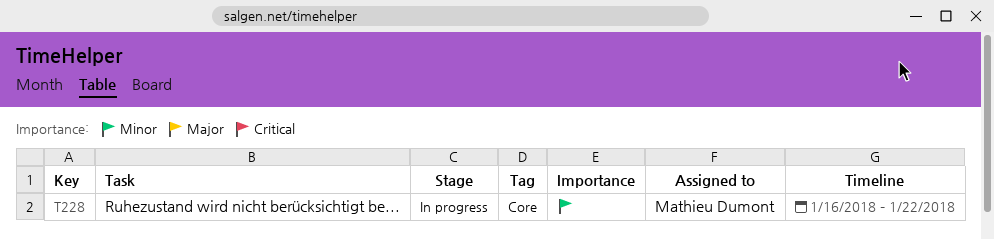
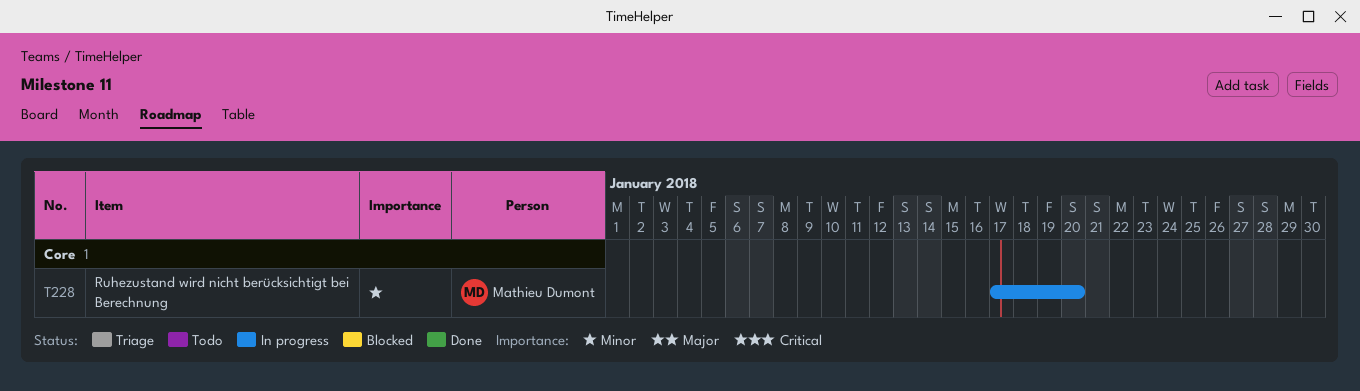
T228, start: Jan 16 -> Jan 17
T228, due: Jan 22 -> Jan 20

